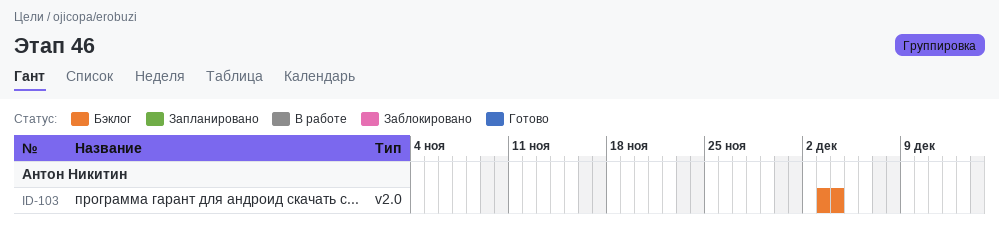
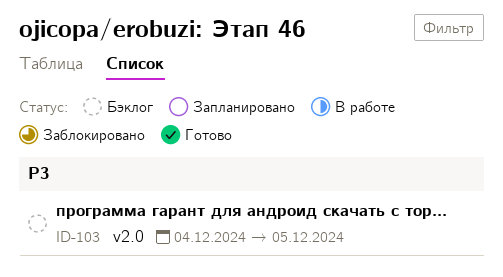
ID-103, start: Dec 3 -> Dec 4
ID-103, due: Dec 4 -> Dec 5

